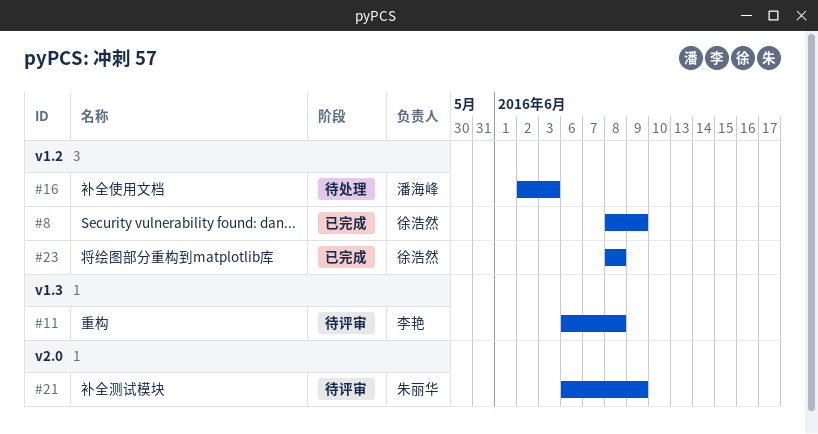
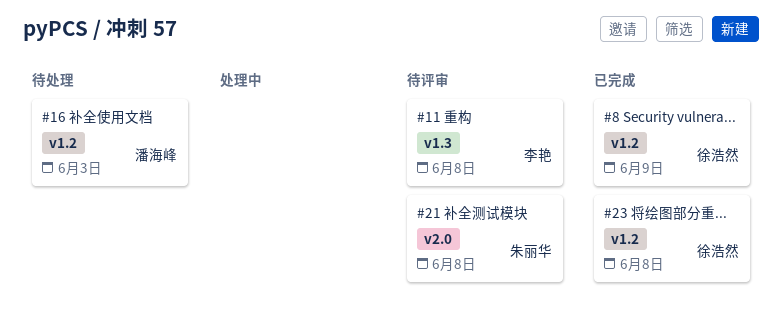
#21, due: Jun 9 -> Jun 8

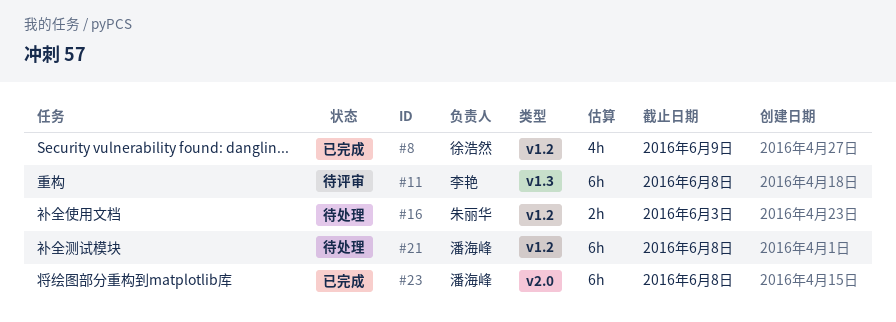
#16, owner: 潘海峰 -> 朱丽华
#21, status: 待评审 -> 待处理
#21, owner: 朱丽华 -> 潘海峰
#21, label: v2.0 -> v1.2
#23, owner: 徐浩然 -> 潘海峰
#23, label: v1.2 -> v2.0

